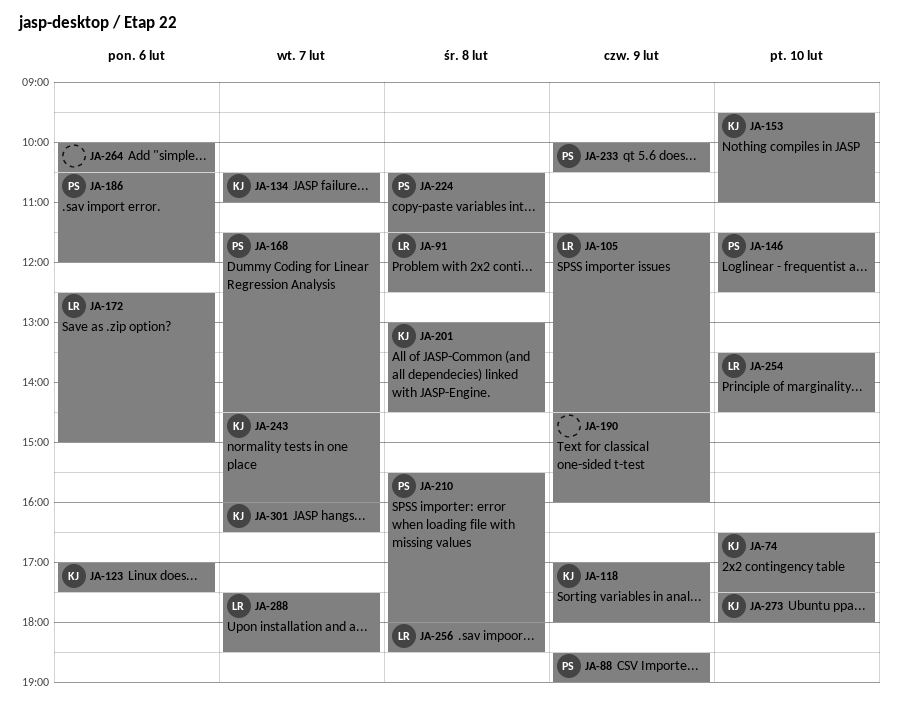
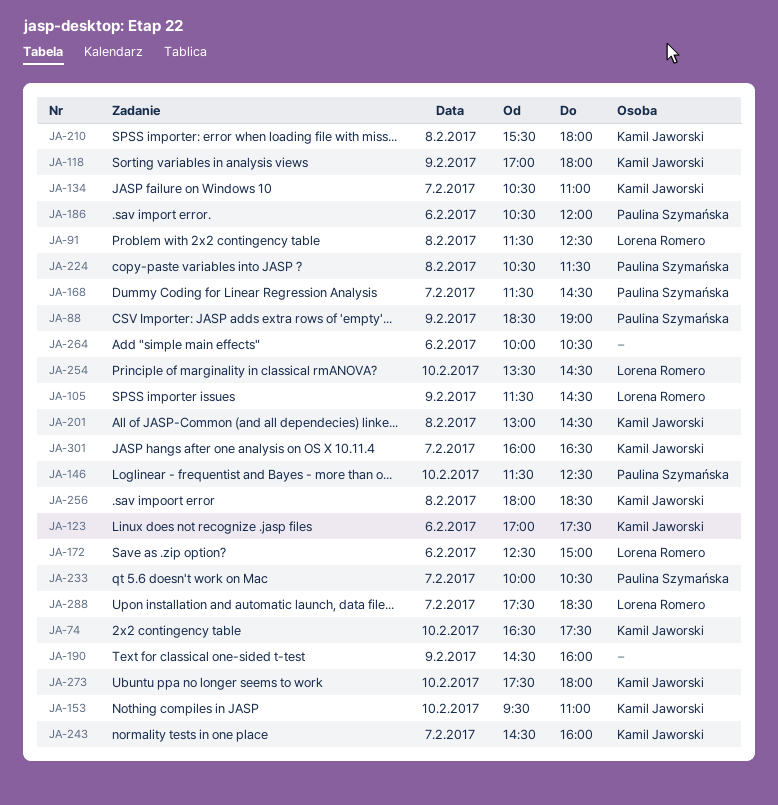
JA-210, owner: Paulina Szymańska -> Kamil Jaworski
JA-233, day: Feb 9 -> Feb 7
JA-256, owner: Lorena Romero -> Kamil Jaworski

